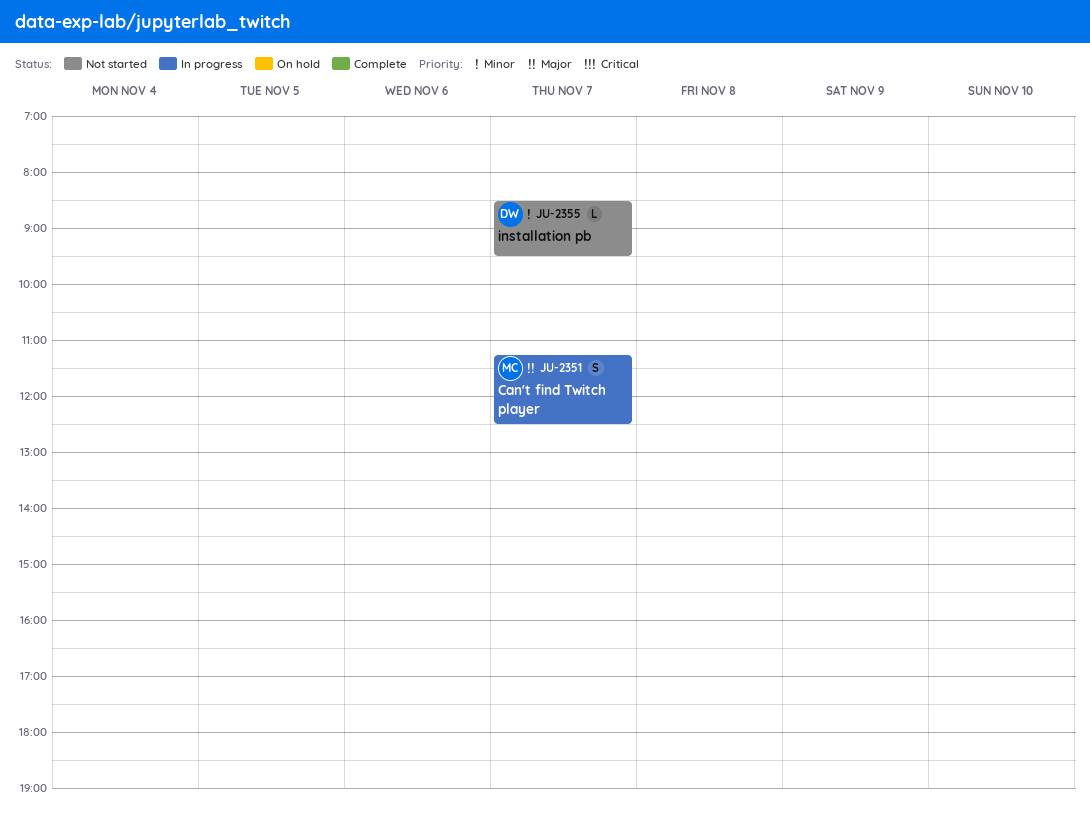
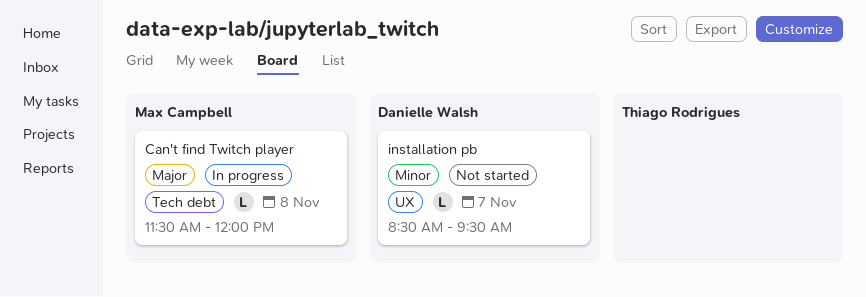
Can't find Twitch player, estimate: S -> L
Can't find Twitch player, day: Nov 7 -> Nov 8
Can't find Twitch player, begins: 11:15 -> 11:30
Can't find Twitch player, ends: 12:30 -> 12:00

